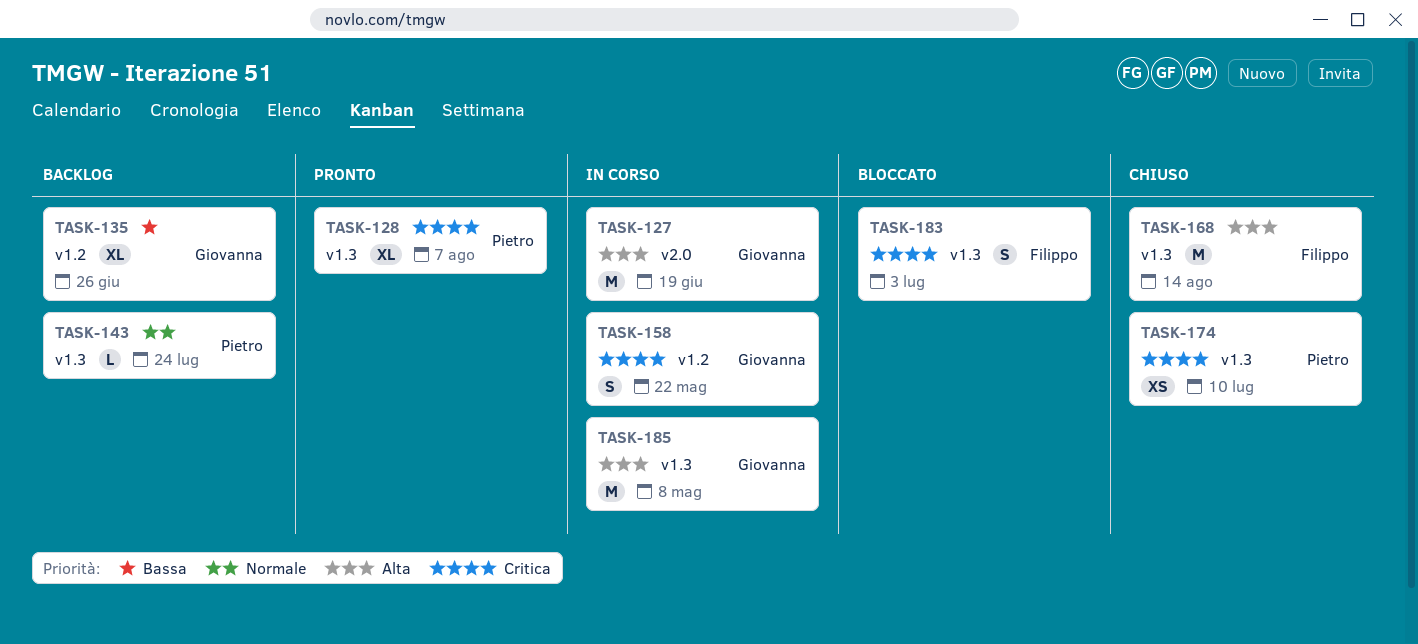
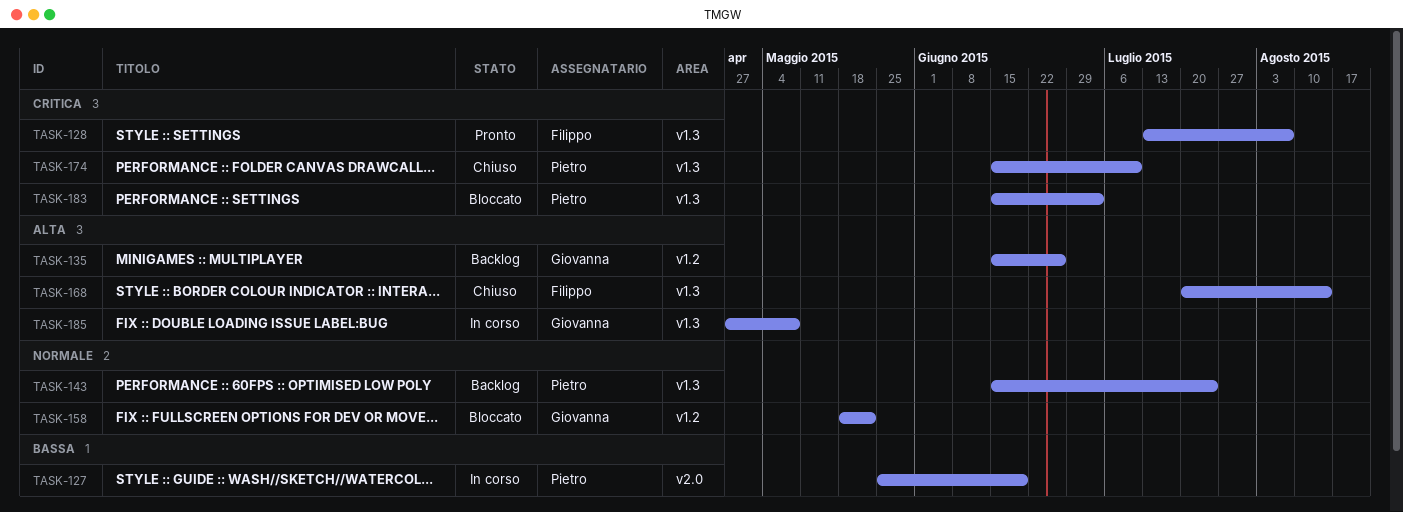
TASK-127, owner: Giovanna -> Pietro
TASK-127, priority: Alta -> Bassa
TASK-128, owner: Pietro -> Filippo
TASK-135, priority: Bassa -> Alta
TASK-158, status: In corso -> Bloccato
TASK-158, priority: Critica -> Normale
TASK-183, owner: Filippo -> Pietro

